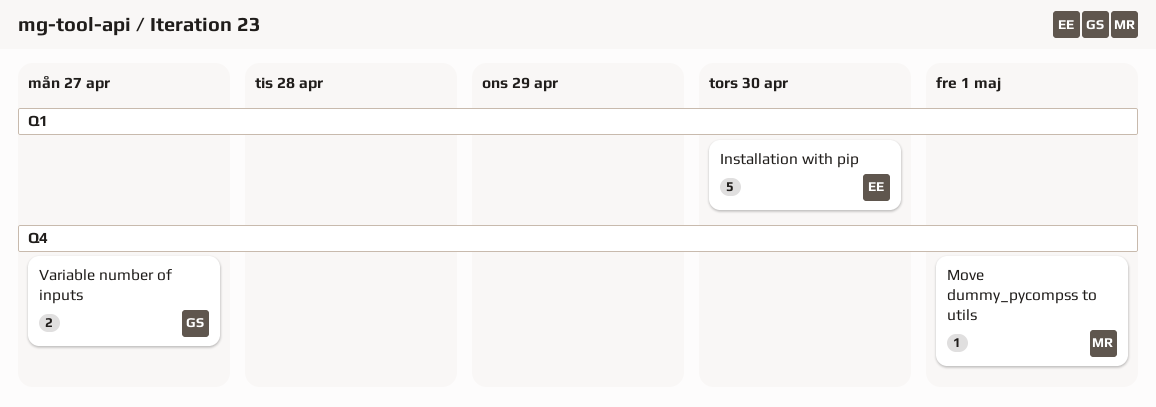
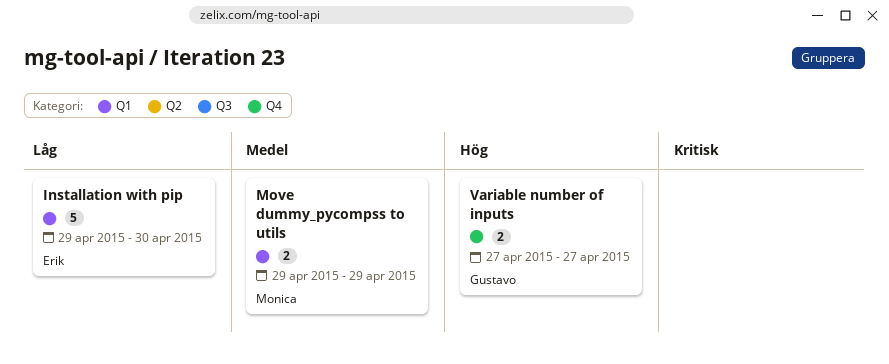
Move dummy_pycompss to utils, label: Q4 -> Q1
Move dummy_pycompss to utils, estimate: 1 -> 2
Move dummy_pycompss to utils, due: May 1 -> Apr 29

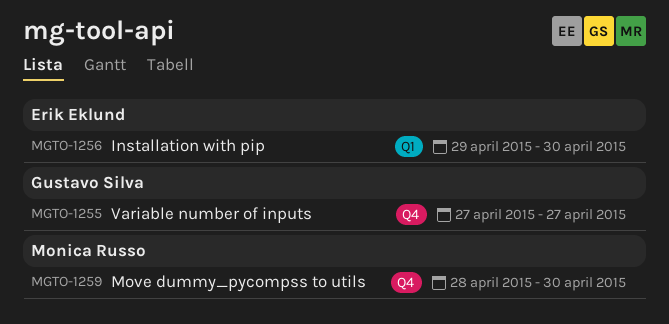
Move dummy_pycompss to utils, label: Q1 -> Q4
Move dummy_pycompss to utils, start: Apr 29 -> Apr 28
Move dummy_pycompss to utils, due: Apr 29 -> Apr 30

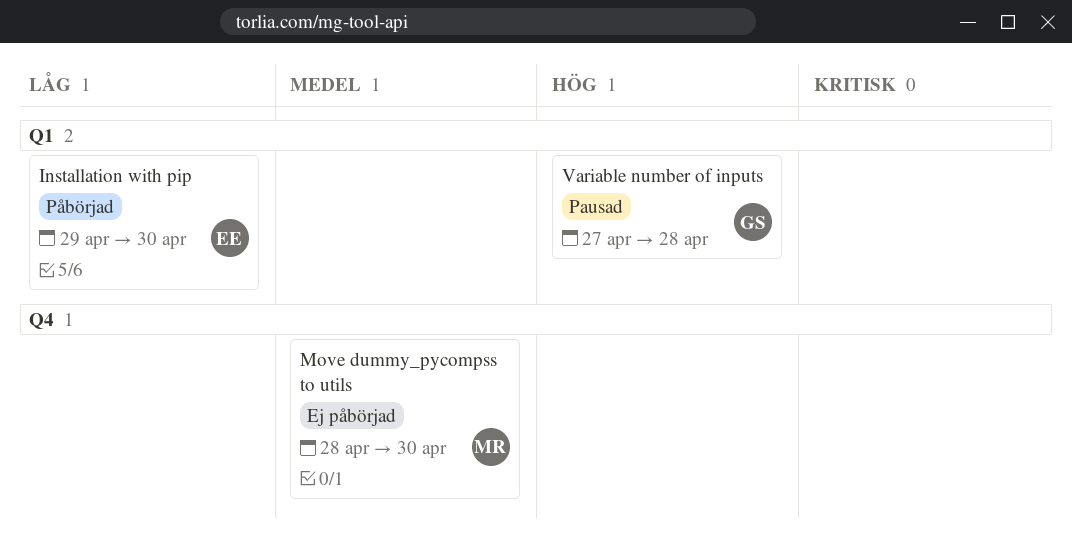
Variable number of inputs, label: Q4 -> Q1
Variable number of inputs, due: Apr 27 -> Apr 28

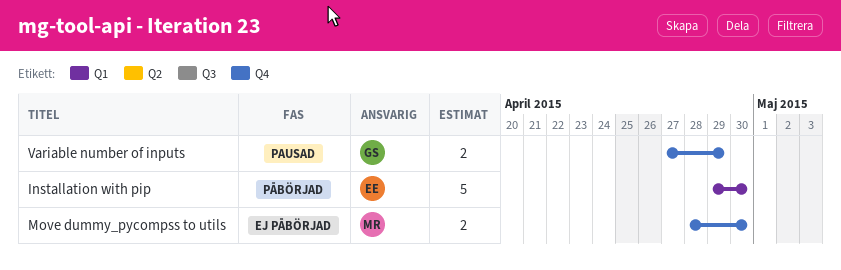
Variable number of inputs, label: Q1 -> Q4
Variable number of inputs, due: Apr 28 -> Apr 29

